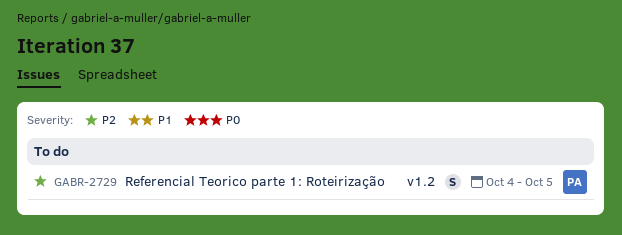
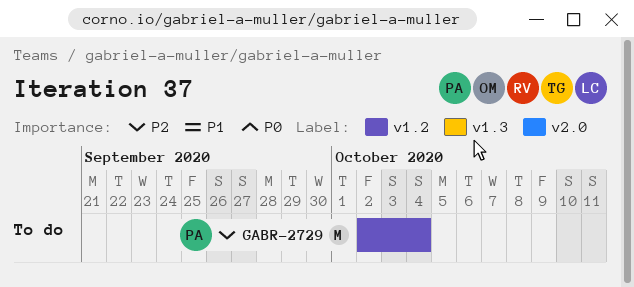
GABR-2729, estimate: S -> M
GABR-2729, start: Oct 4 -> Oct 2
GABR-2729, due: Oct 5 -> Oct 4

